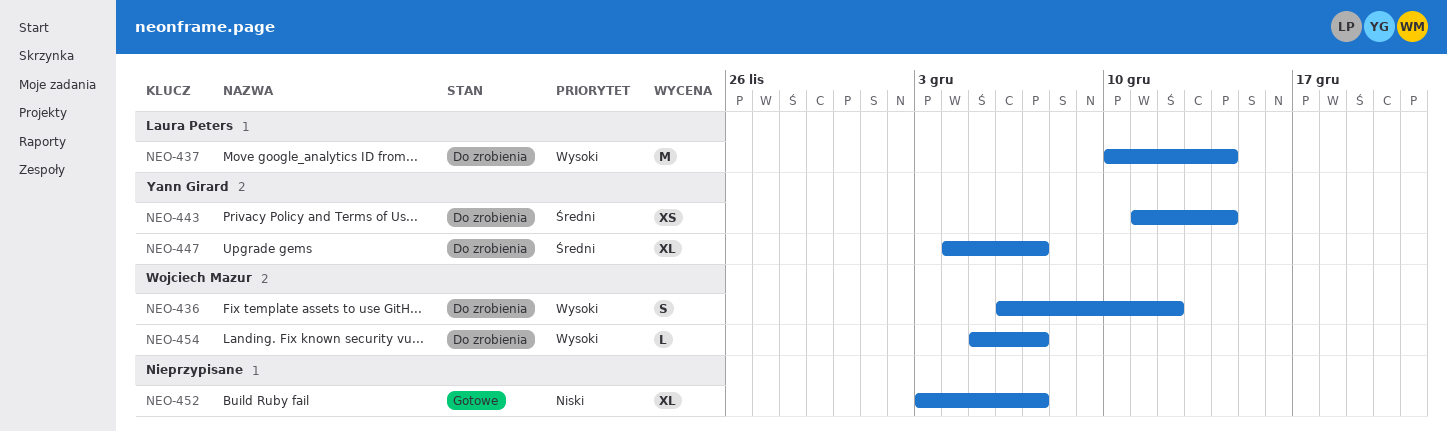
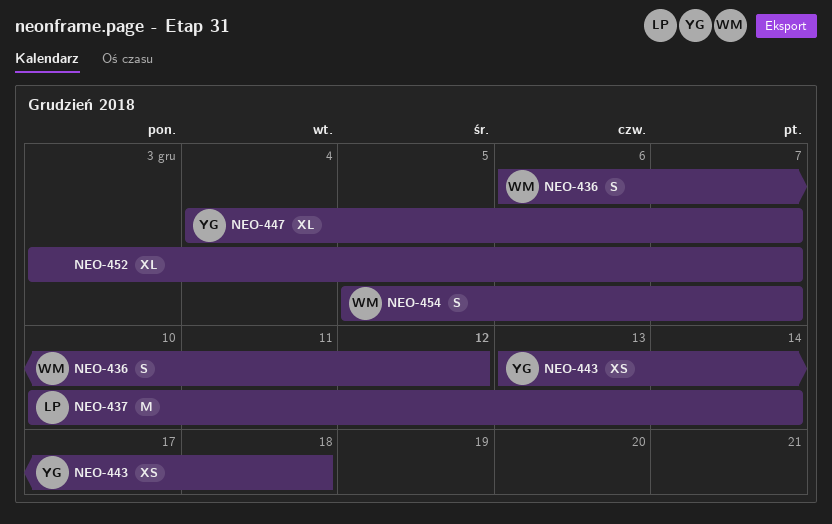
NEO-443, start: Dec 11 -> Dec 13
NEO-443, due: Dec 14 -> Dec 18
NEO-454, estimate: L -> S

